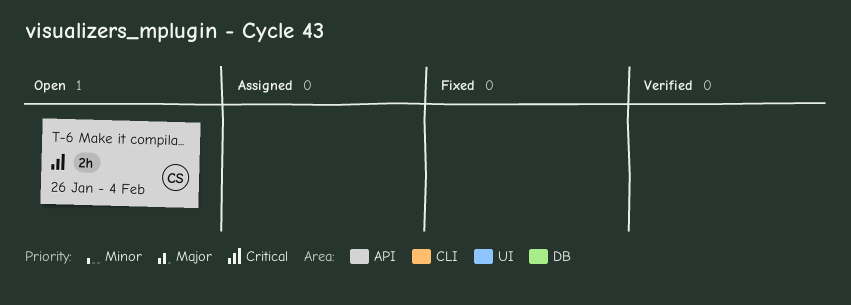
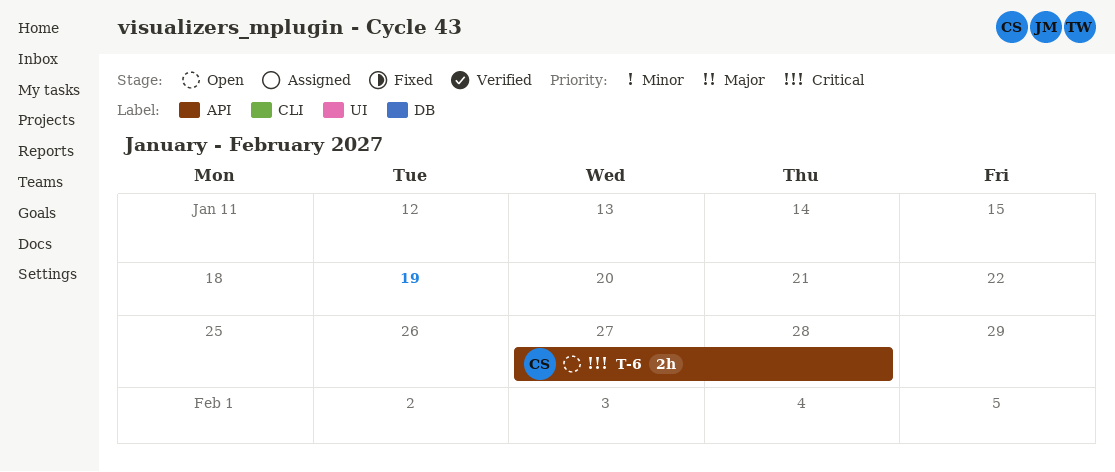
T-6, start: Jan 26 -> Jan 27
T-6, due: Feb 4 -> Jan 28

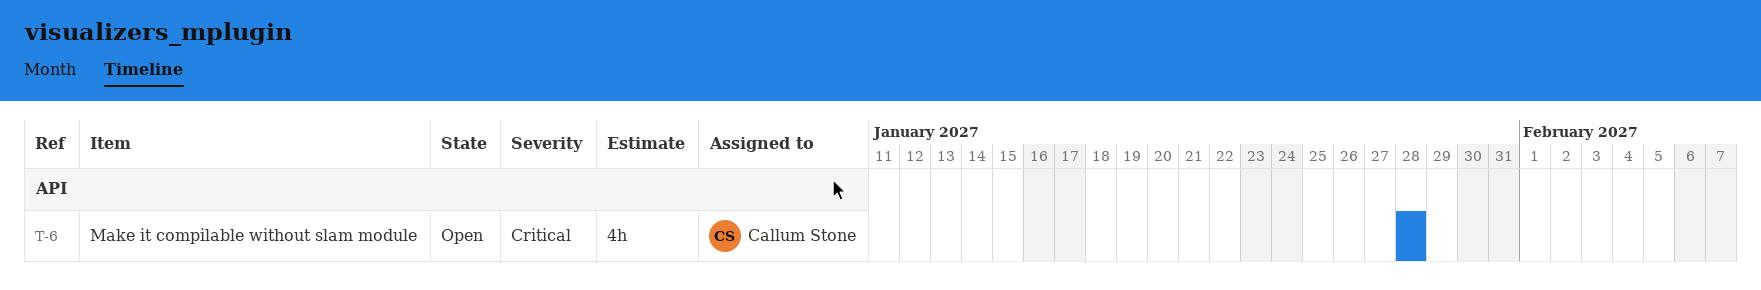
T-6, estimate: 2h -> 4h
T-6, start: Jan 27 -> Jan 28

